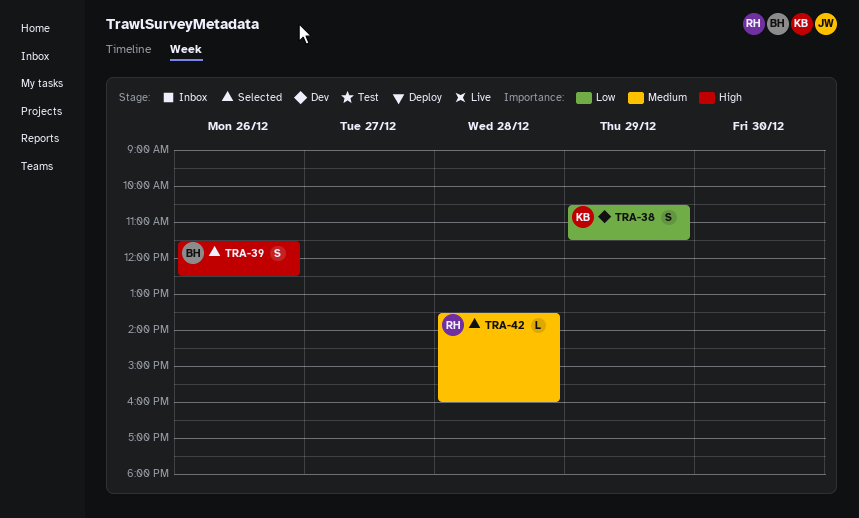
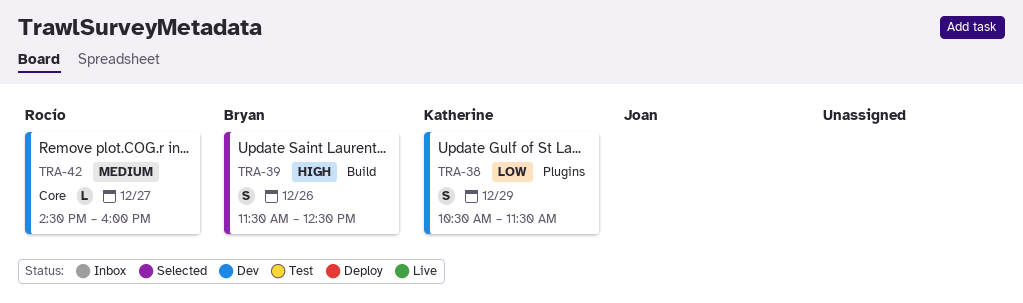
TRA-42, status: Selected -> Dev
TRA-42, day: Dec 28 -> Dec 27
TRA-42, begins: 13:30 -> 14:30

